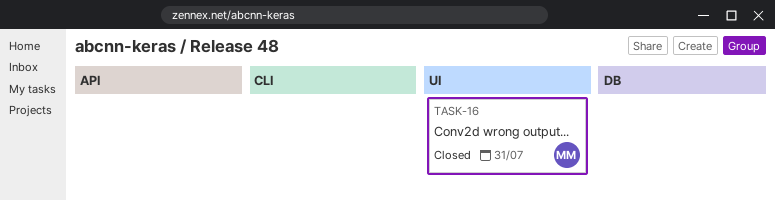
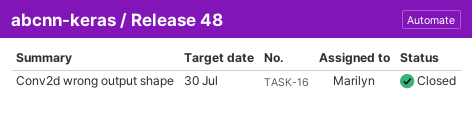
TASK-16, due: Jul 31 -> Jul 30

